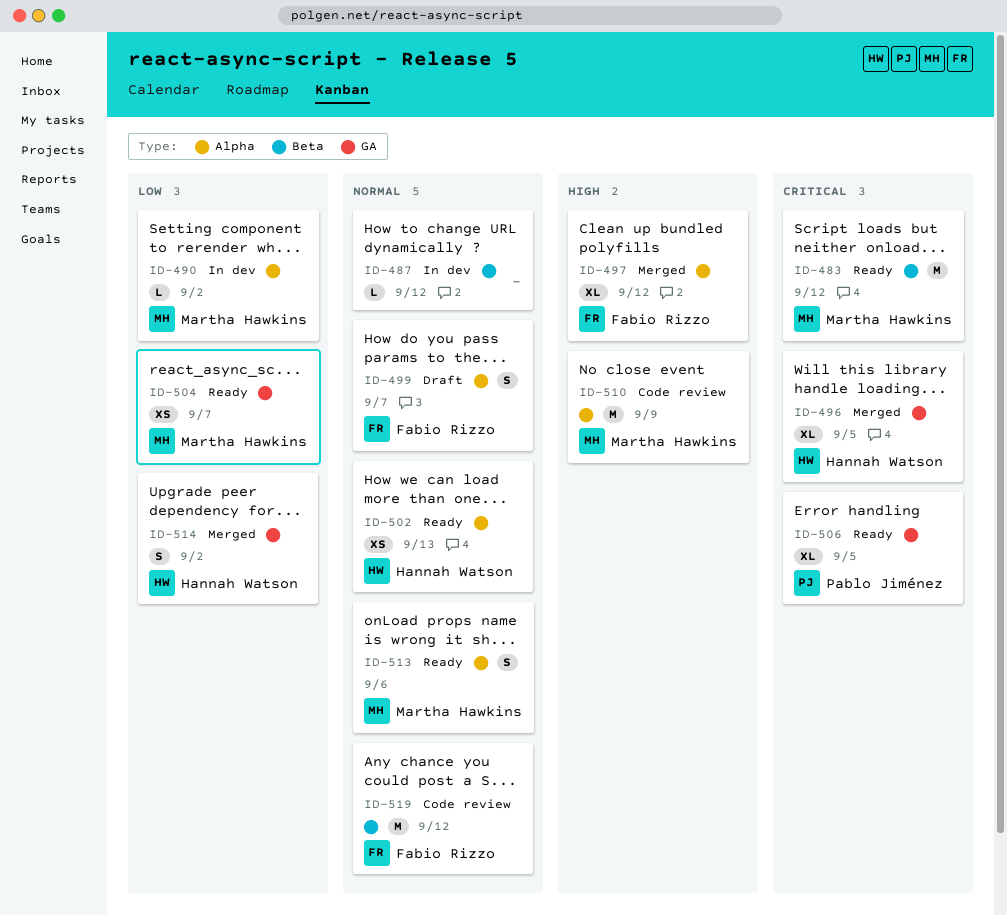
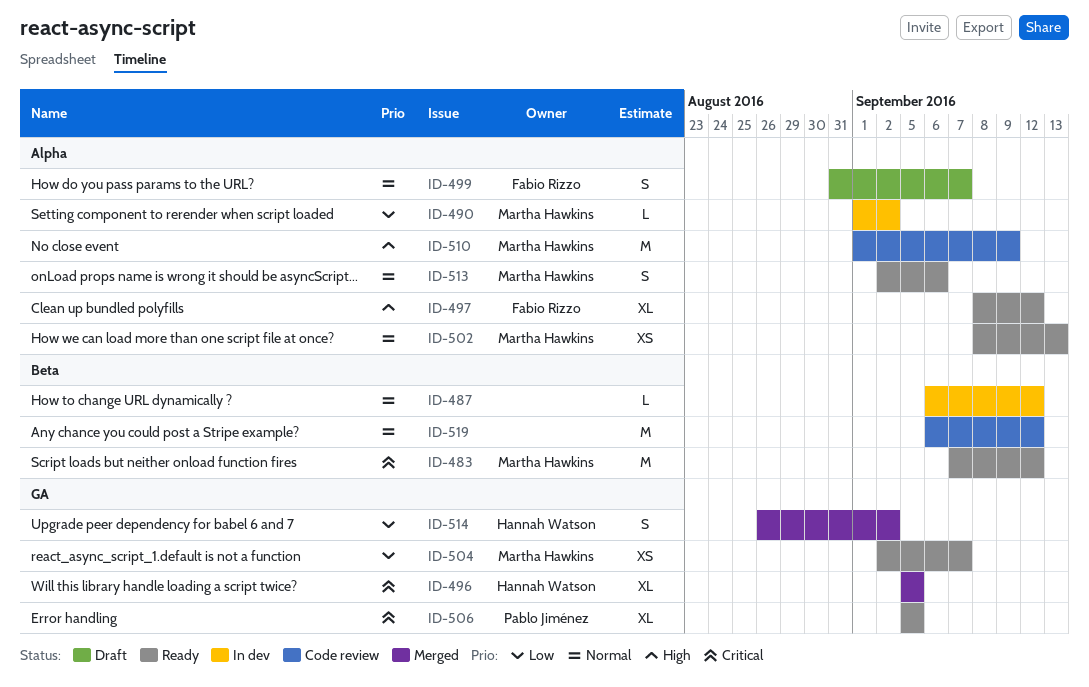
ID-497, status: Merged -> Ready
ID-502, owner: Hannah Watson -> Martha Hawkins
ID-519, owner: Fabio Rizzo -> none

